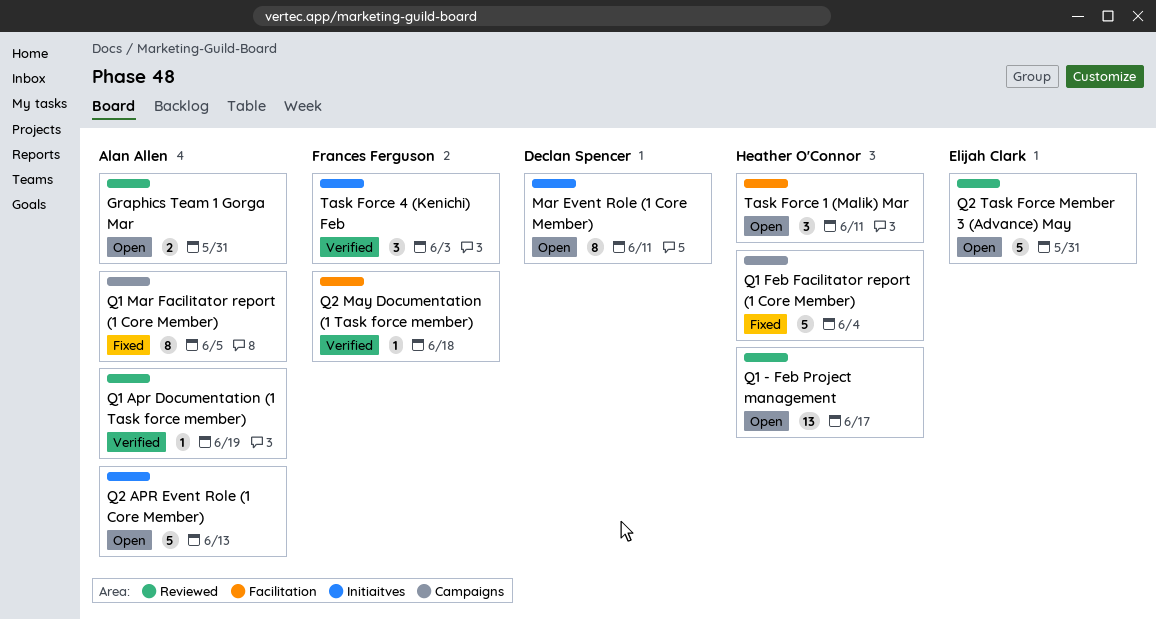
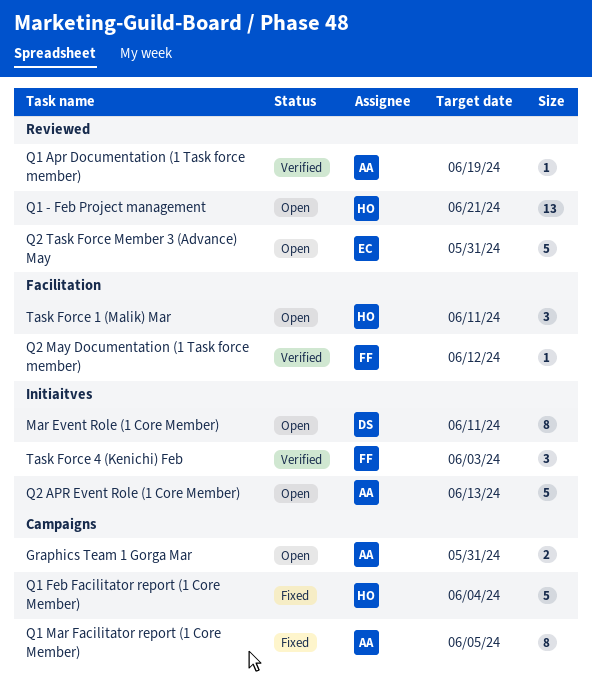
Graphics Team 1 Gorga Mar, label: Reviewed -> Campaigns
Q1 - Feb Project management, due: Jun 17 -> Jun 21
Q2 May Documentation (1 Task force member), due: Jun 18 -> Jun 12

